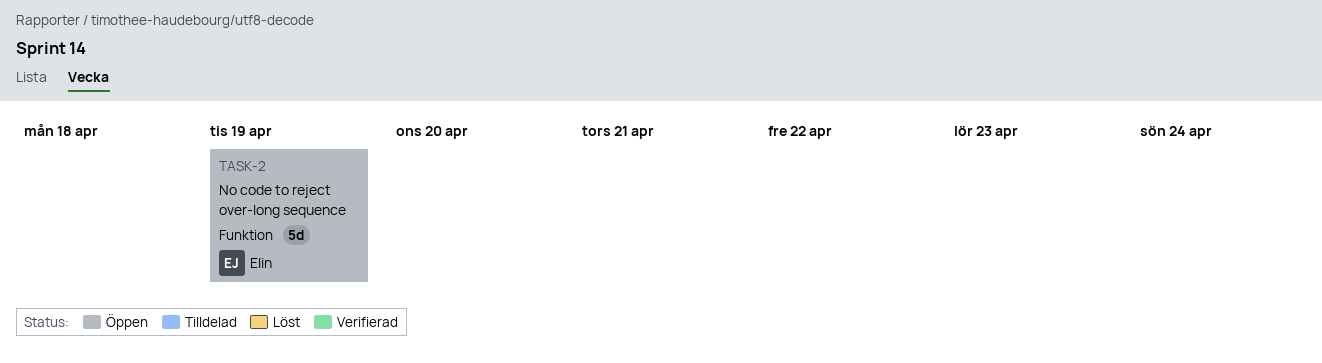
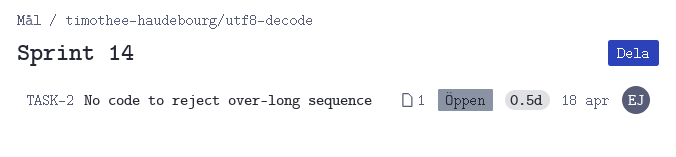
TASK-2, estimate: 5d -> 0.5d
TASK-2, due: Apr 19 -> Apr 18

